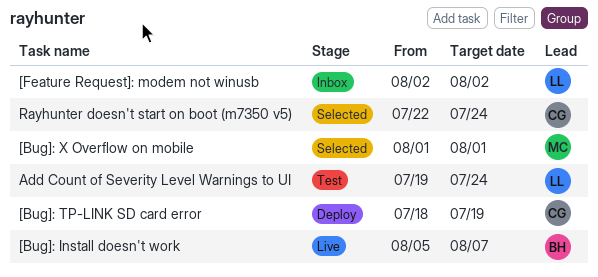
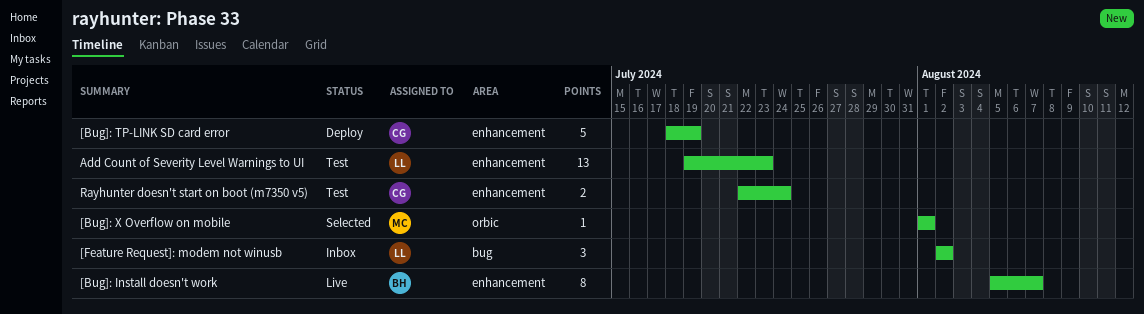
Add Count of Severity Level Warnings to UI, due: Jul 24 -> Jul 23
Rayhunter doesn't start on boot (m7350 v5), status: Selected -> Test

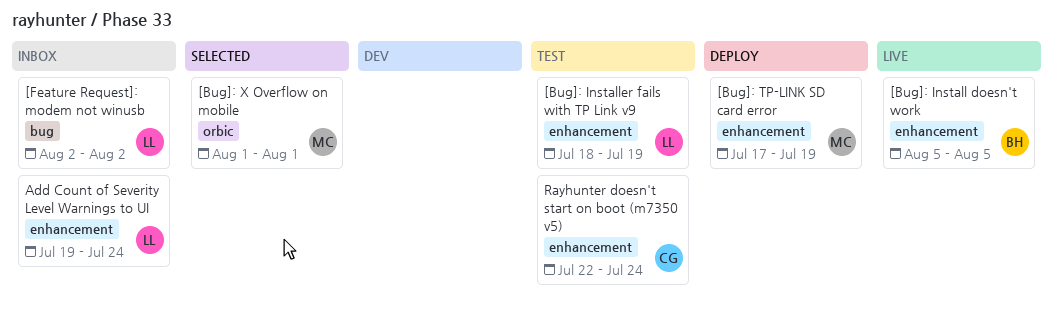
[Bug]: Install doesn't work, due: Aug 7 -> Aug 5
[Bug]: Installer fails with TP Link v9: none -> present
[Bug]: TP-LINK SD card error, owner: CG -> MC
[Bug]: TP-LINK SD card error, start: Jul 18 -> Jul 17
Add Count of Severity Level Warnings to UI, status: Test -> Inbox
Add Count of Severity Level Warnings to UI, due: Jul 23 -> Jul 24

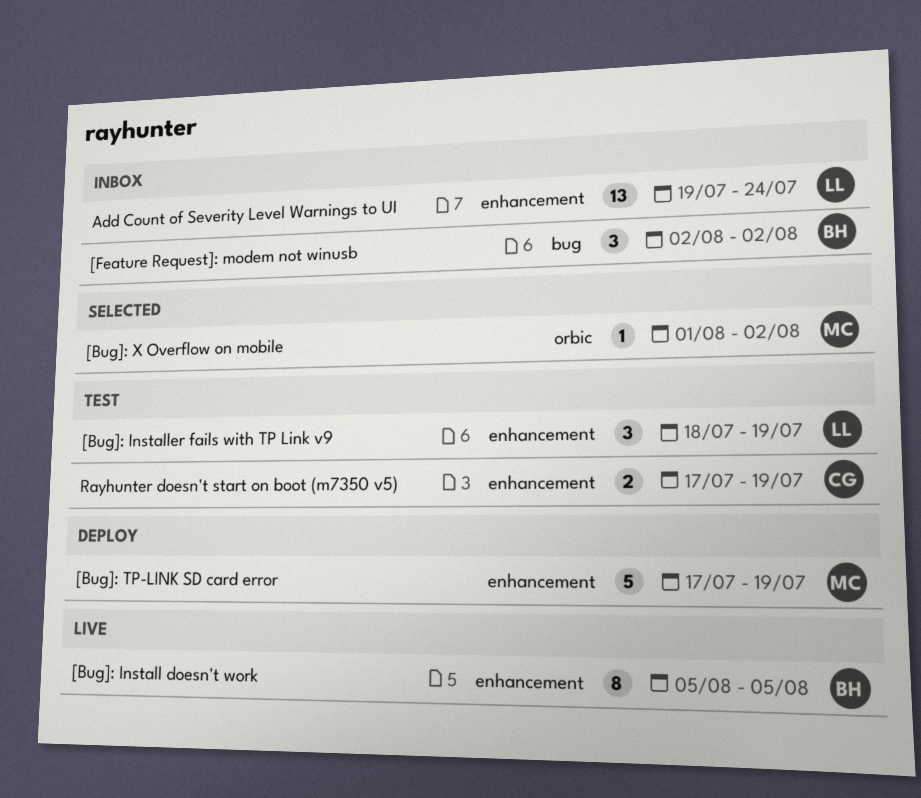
[Bug]: X Overflow on mobile, due: Aug 1 -> Aug 2
[Feature Request]: modem not winusb, owner: LL -> BH
Rayhunter doesn't start on boot (m7350 v5), start: Jul 22 -> Jul 17
Rayhunter doesn't start on boot (m7350 v5), due: Jul 24 -> Jul 19

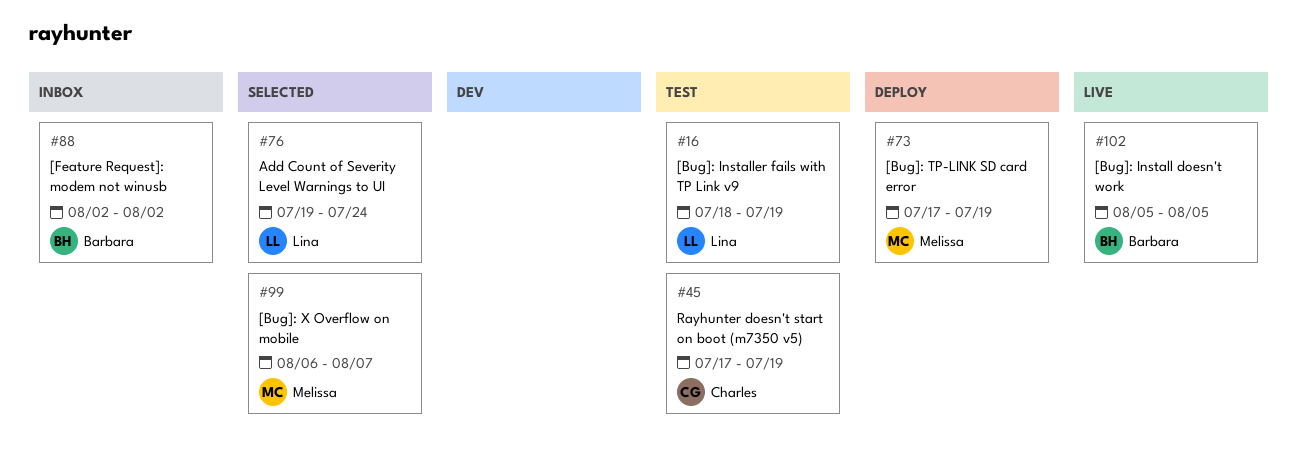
[Bug]: X Overflow on mobile, start: Aug 1 -> Aug 6
[Bug]: X Overflow on mobile, due: Aug 2 -> Aug 7
Add Count of Severity Level Warnings to UI, status: Inbox -> Selected

